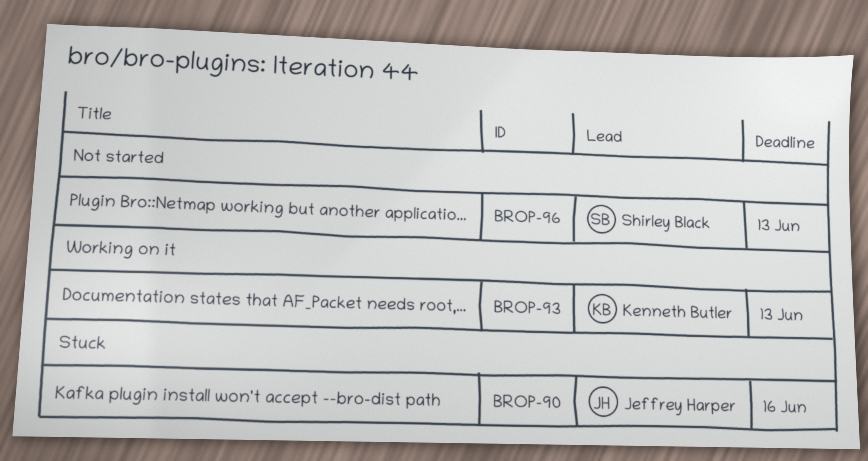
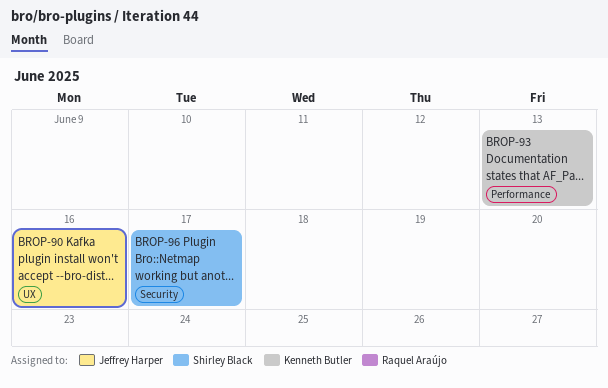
BROP-96, due: Jun 13 -> Jun 17

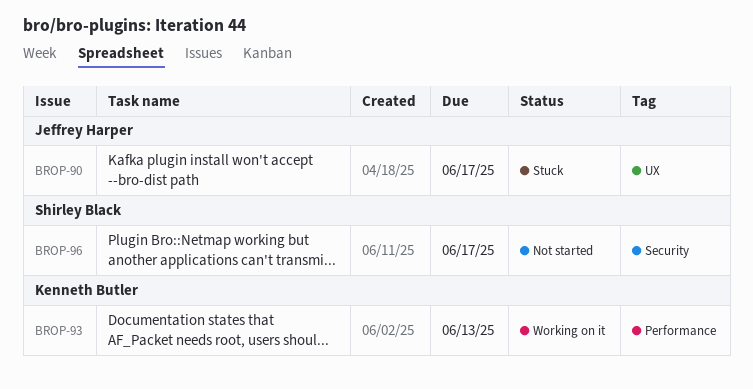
BROP-90, due: Jun 16 -> Jun 17

